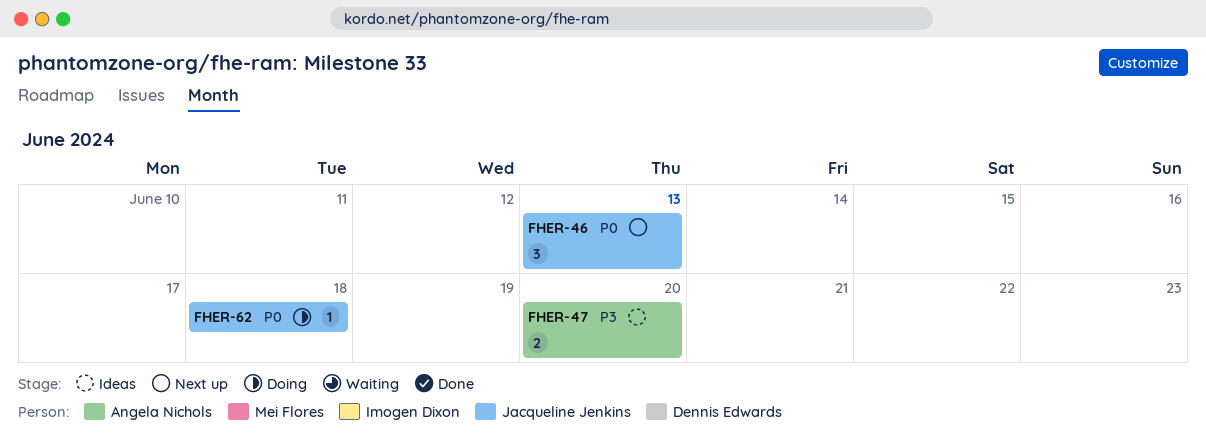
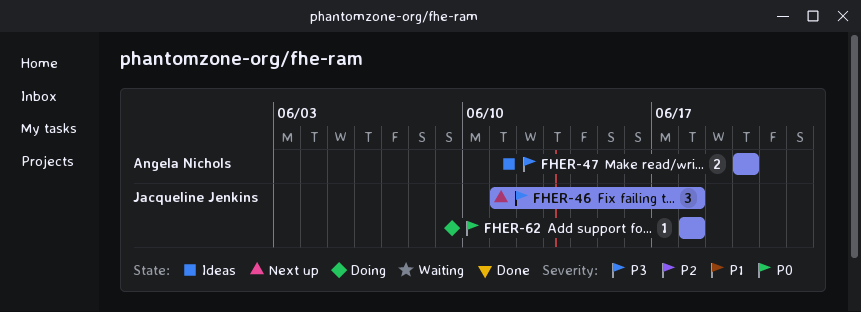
FHER-46, priority: P0 -> P3
FHER-46, due: Jun 13 -> Jun 18

